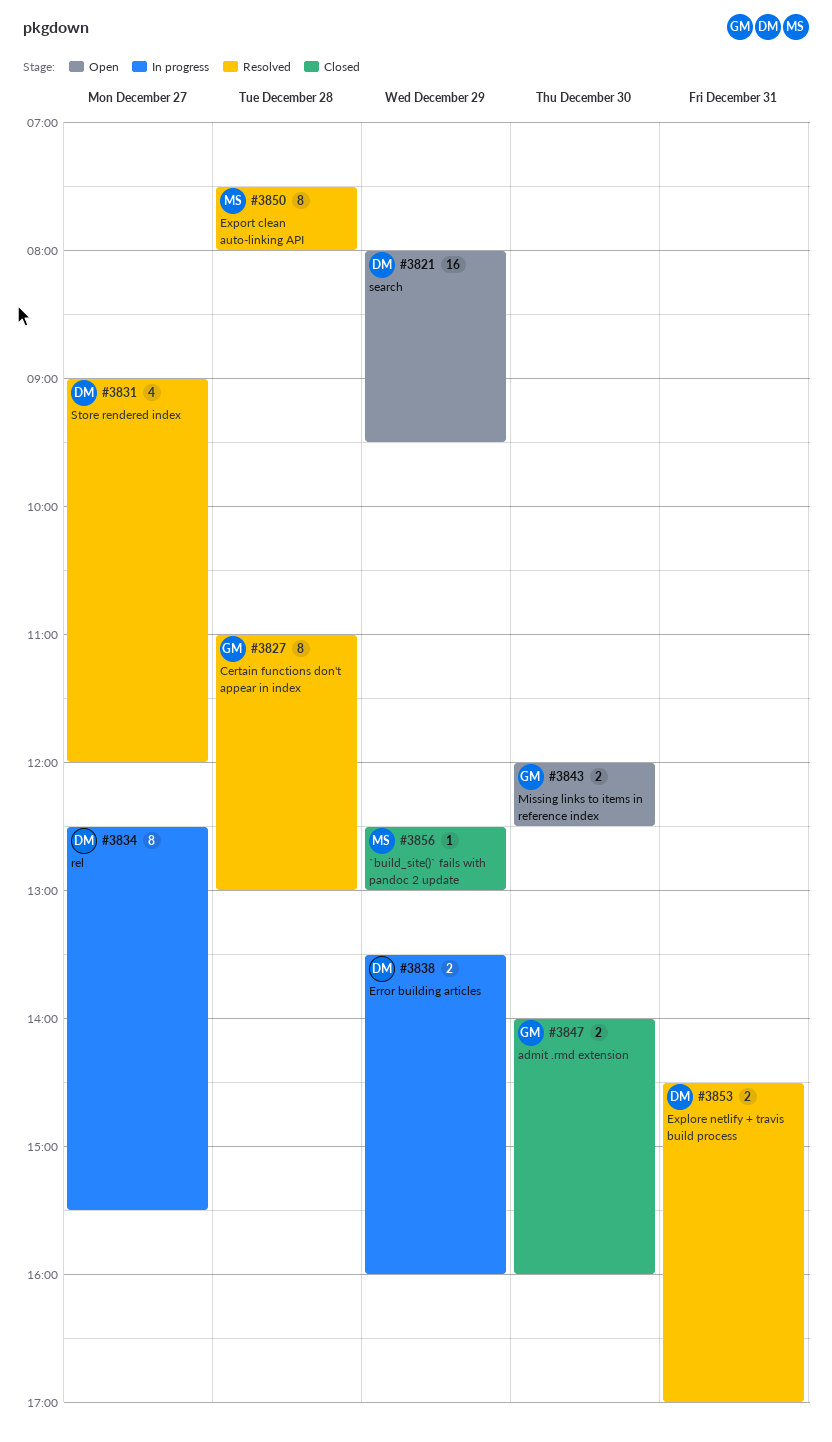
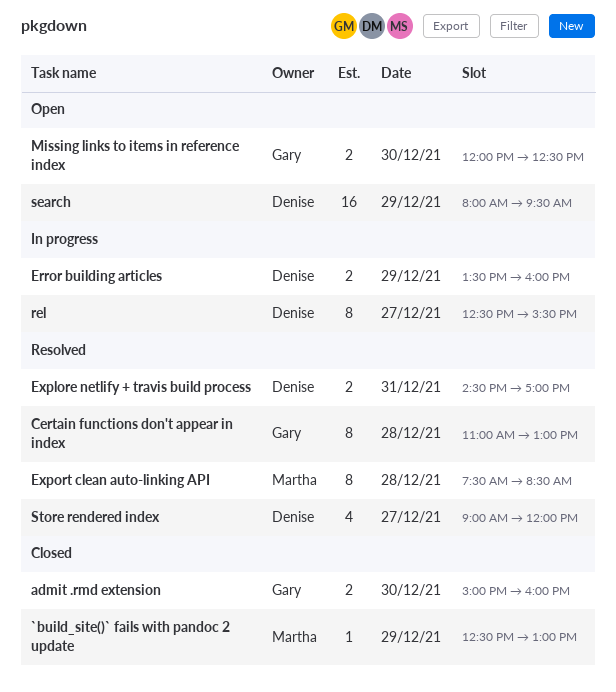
admit .rmd extension, begins: 14:00 -> 15:00
Export clean auto-linking API, ends: 08:00 -> 08:30

